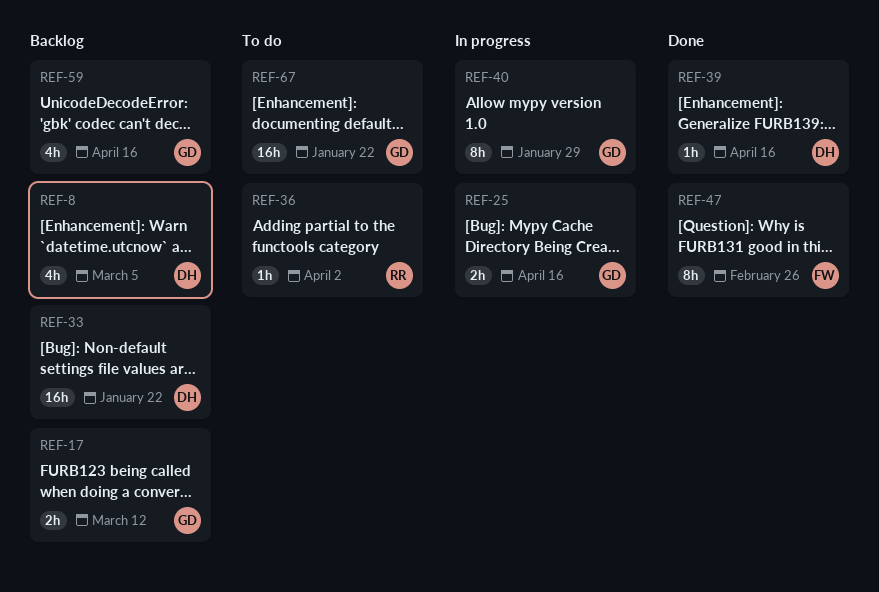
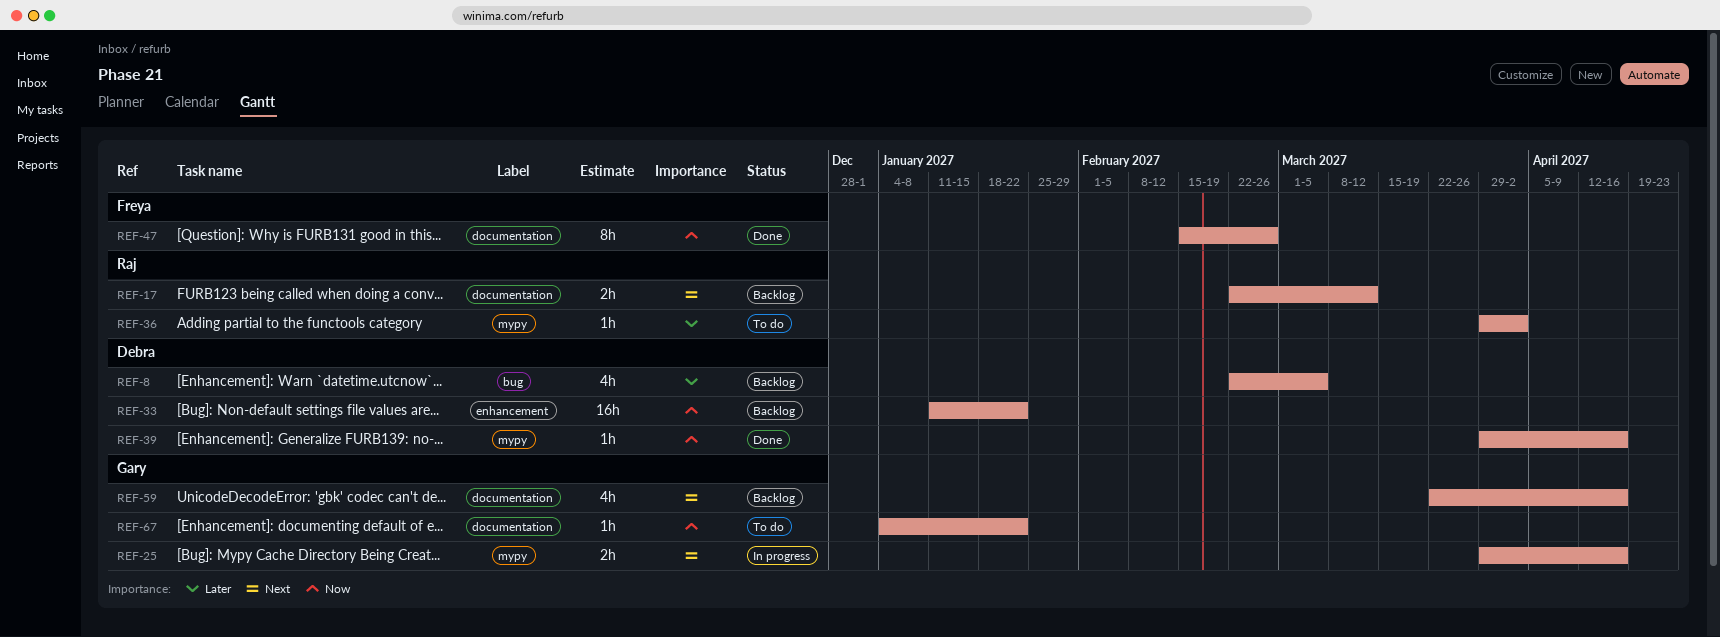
REF-17, owner: Gary -> Raj
REF-40: present -> none
REF-67, estimate: 16h -> 1h

